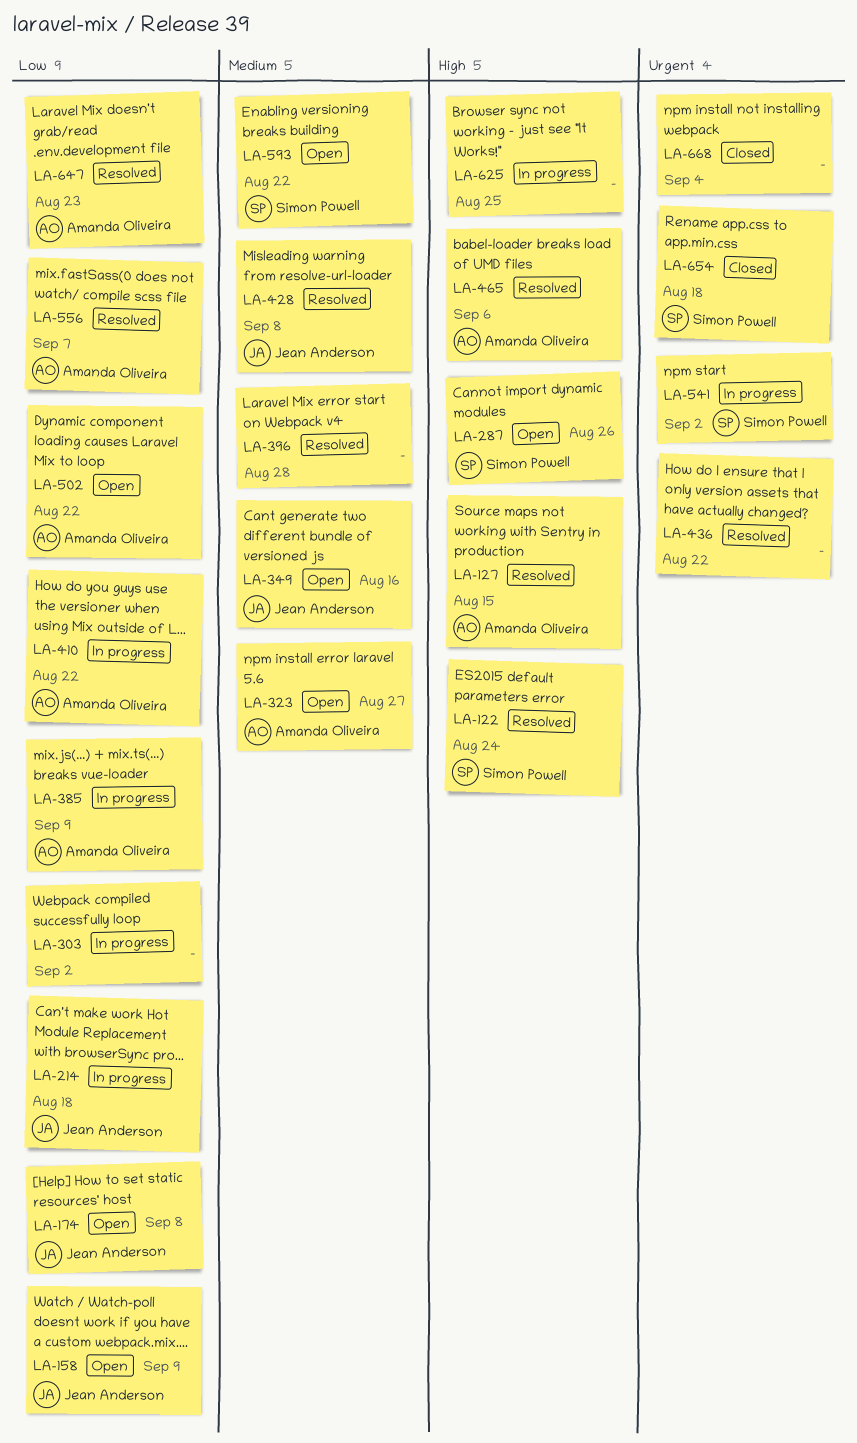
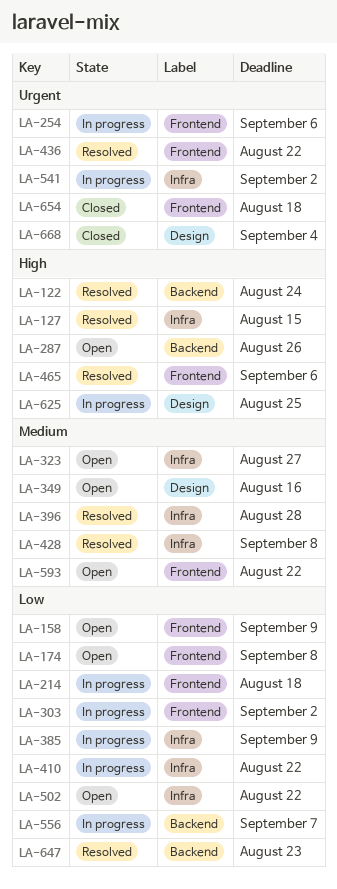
LA-254: none -> present
LA-556, status: Resolved -> In progress

